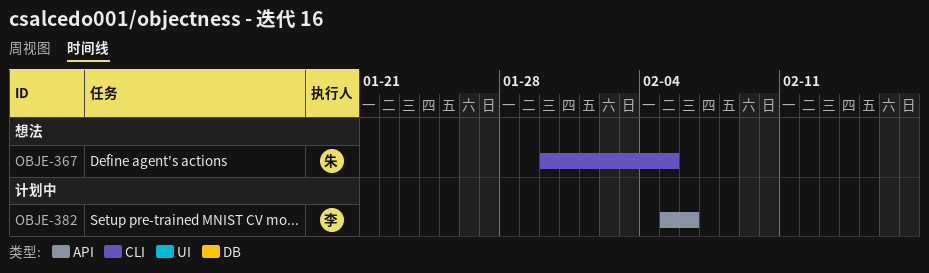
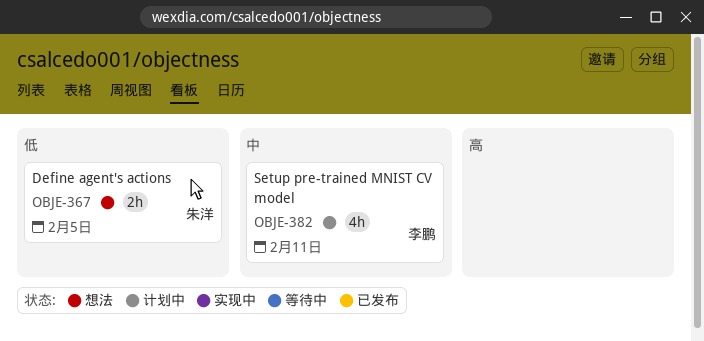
OBJE-382, due: Feb 6 -> Feb 11

